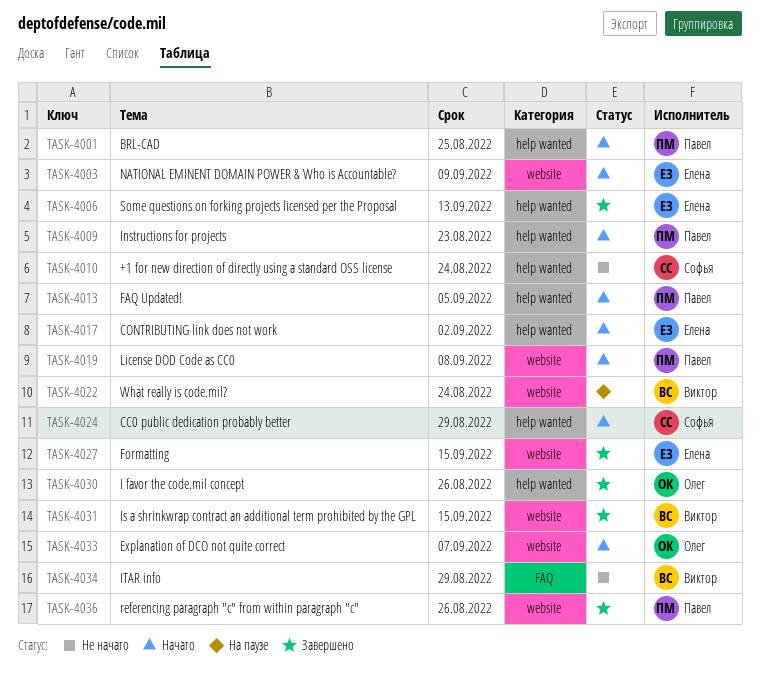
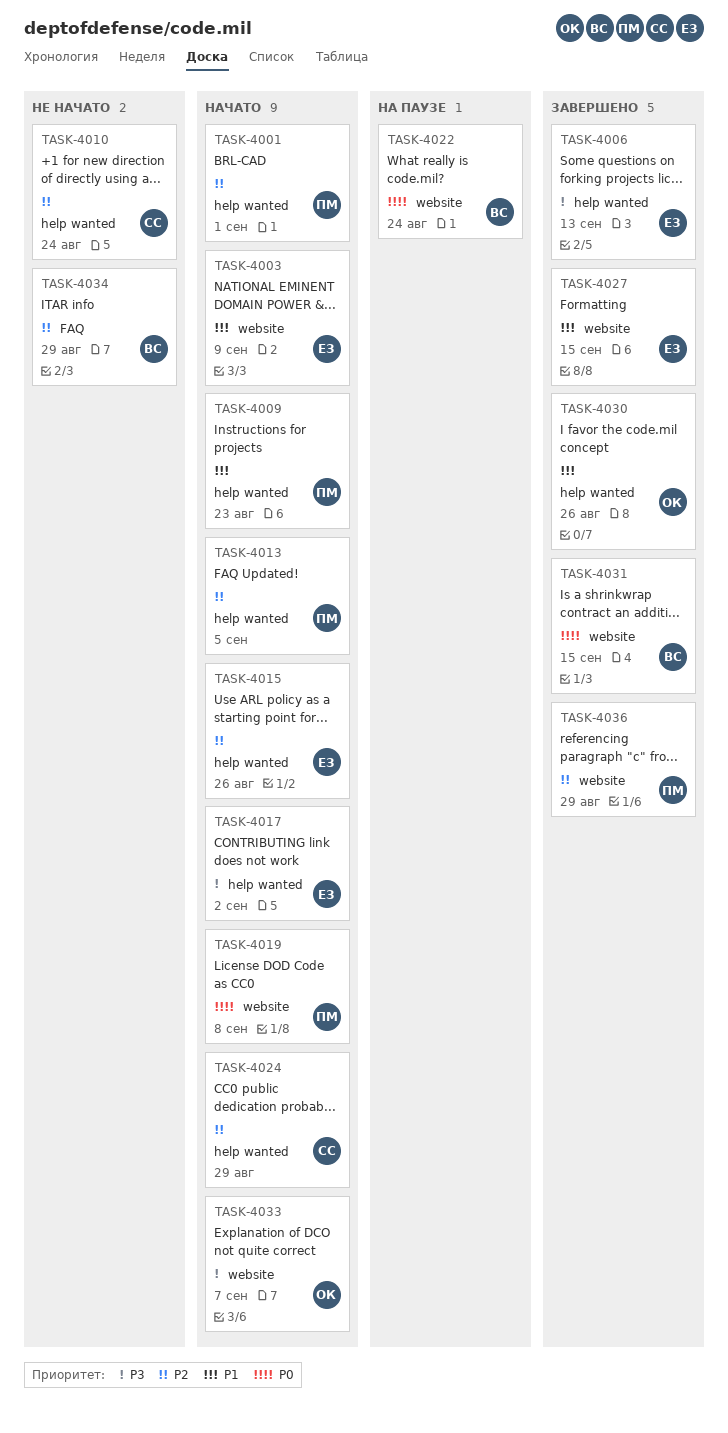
TASK-4001, due: Aug 25 -> Sep 1
TASK-4015: none -> present
TASK-4036, due: Aug 26 -> Aug 29

